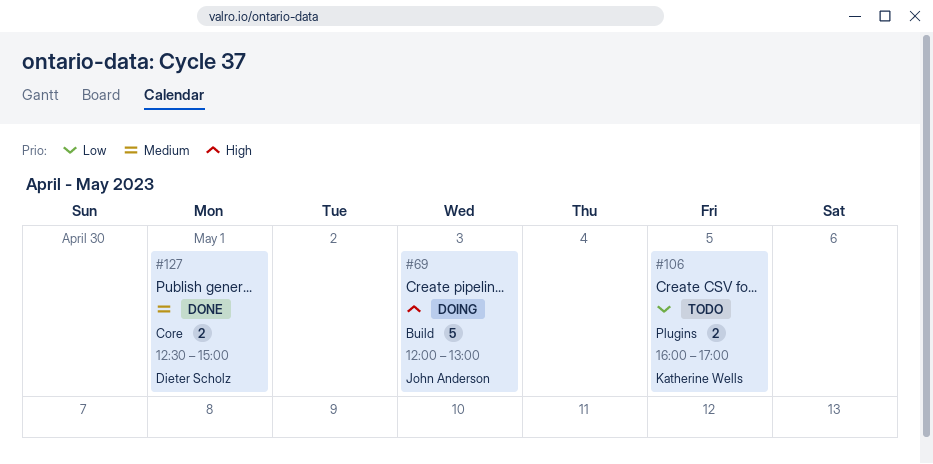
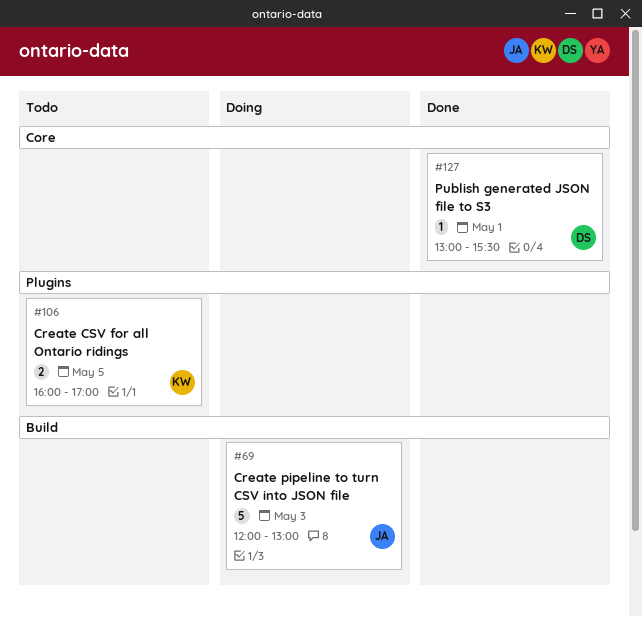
#127, estimate: 2 -> 1
#127, begins: 12:30 -> 13:00
#127, ends: 15:00 -> 15:30

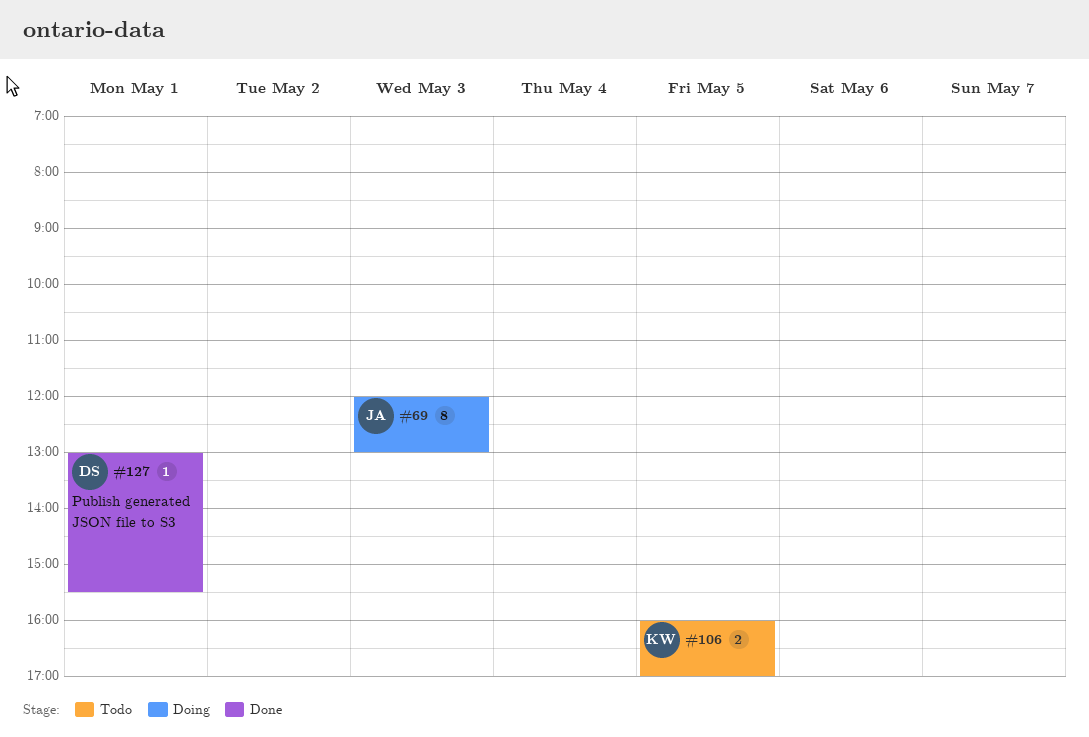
#69, estimate: 5 -> 8

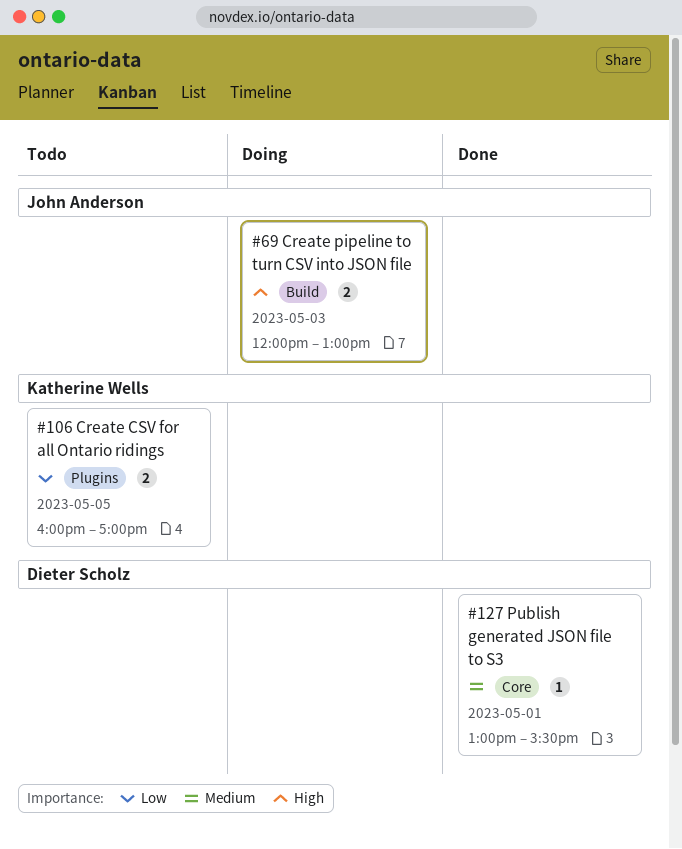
#69, estimate: 8 -> 2

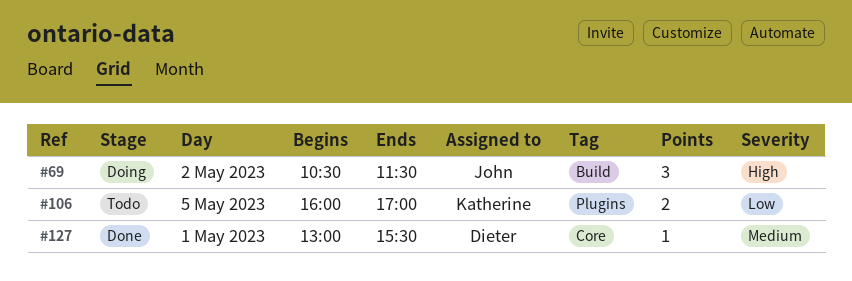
#69, estimate: 2 -> 3
#69, day: May 3 -> May 2
#69, begins: 12:00 -> 10:30
#69, ends: 13:00 -> 11:30

